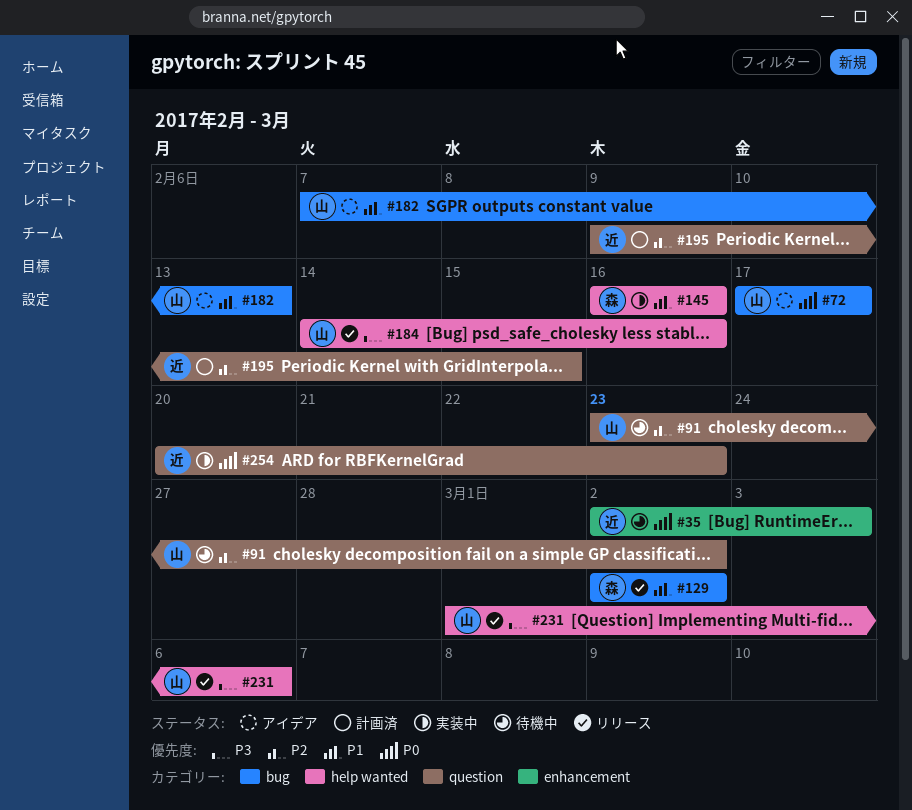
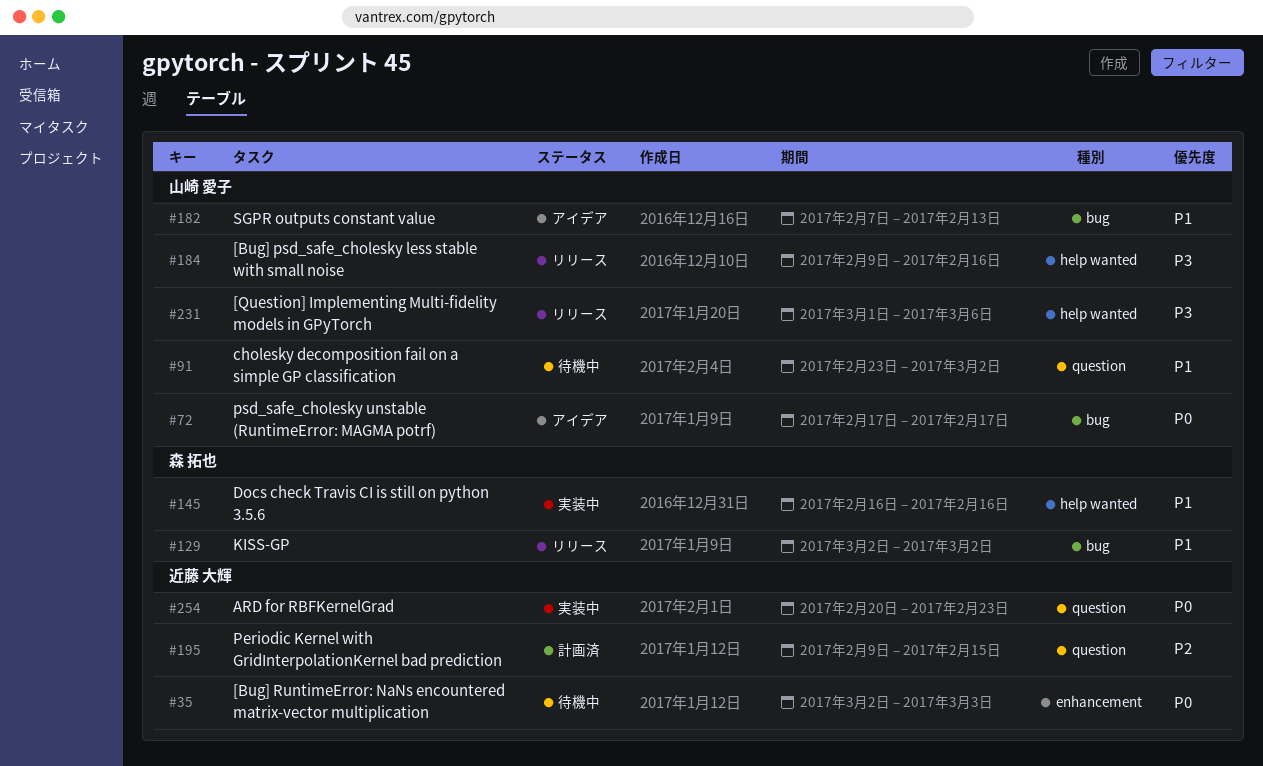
#91, priority: P2 -> P1
#184, start: Feb 14 -> Feb 9

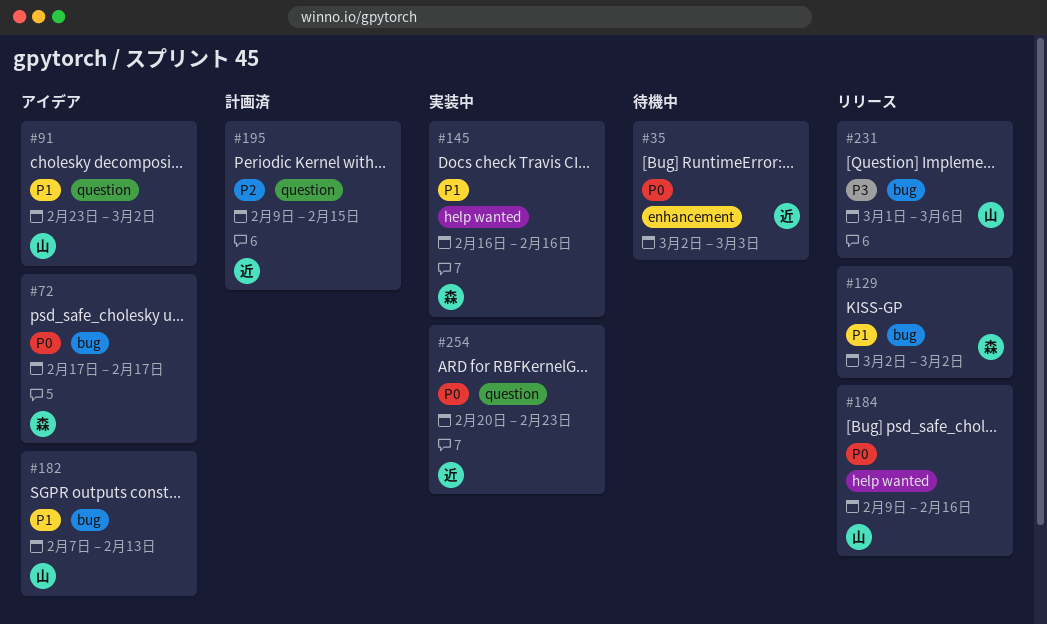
#72, owner: 山崎 愛子 -> 森 拓也
#91, status: 待機中 -> アイデア
#184, priority: P3 -> P0
#231, label: help wanted -> bug

